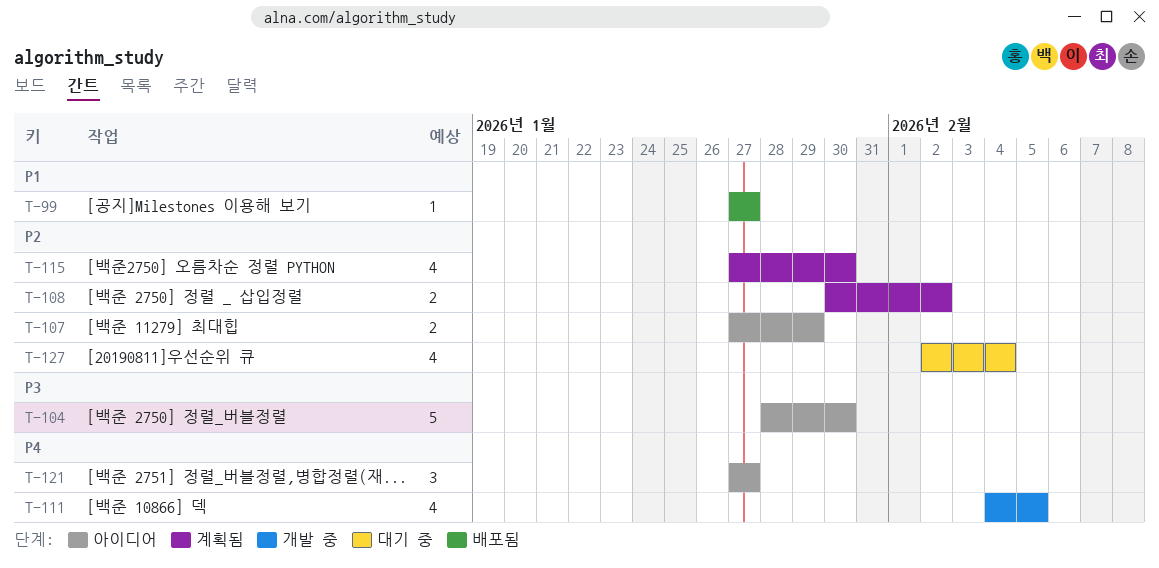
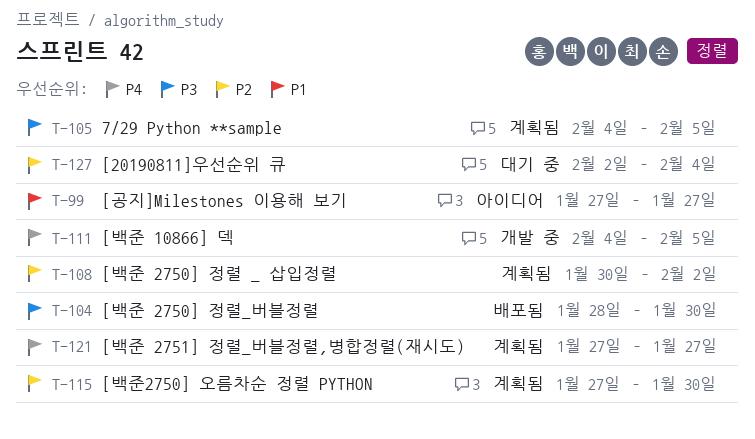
T-99, status: 배포됨 -> 아이디어
T-104, status: 아이디어 -> 배포됨
T-105: none -> present
T-107: present -> none
T-121, status: 아이디어 -> 계획됨

